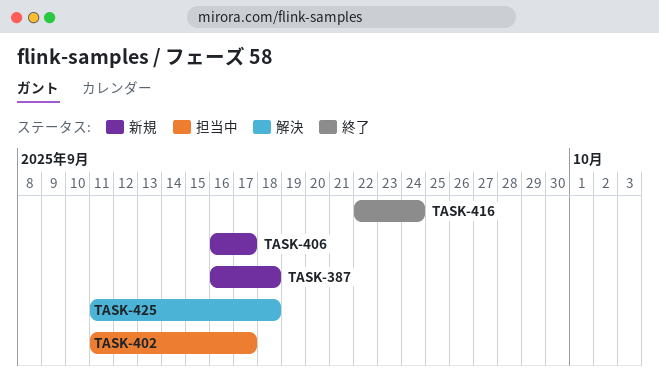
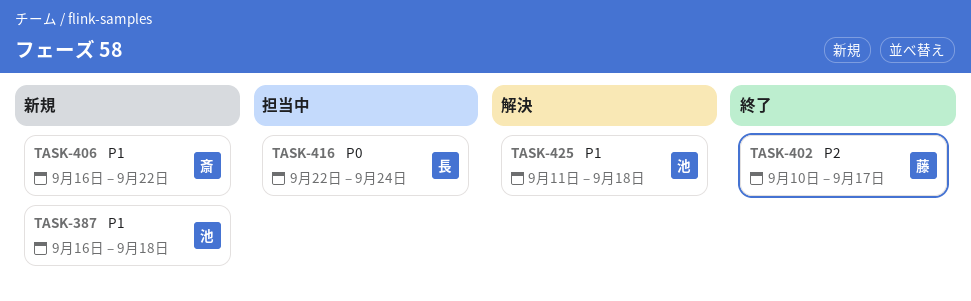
TASK-402, status: 担当中 -> 終了
TASK-402, start: Sep 11 -> Sep 10
TASK-406, due: Sep 17 -> Sep 22
TASK-416, status: 終了 -> 担当中

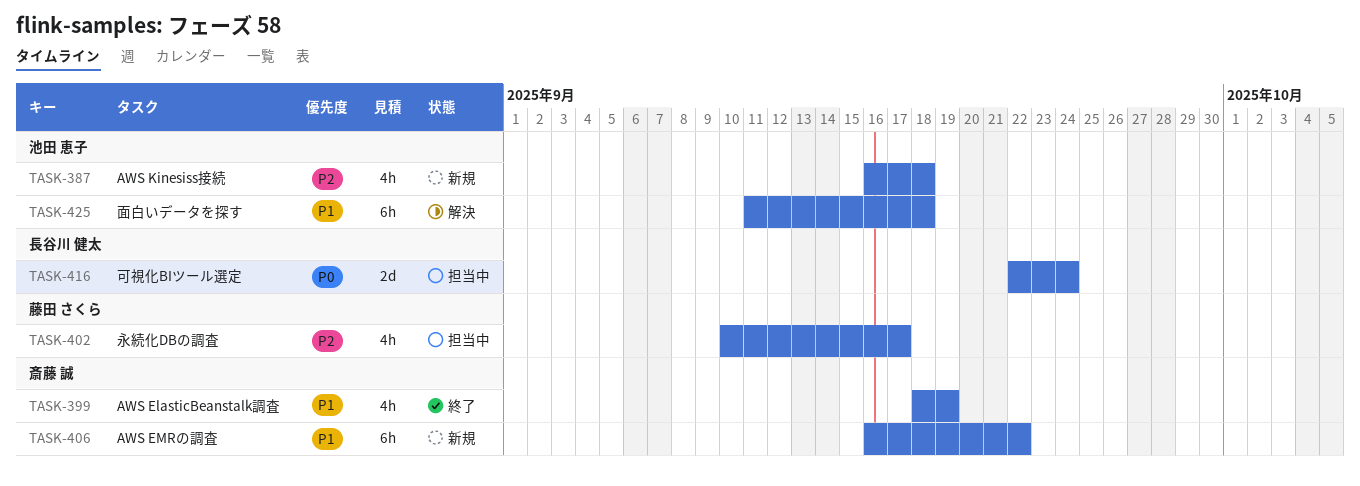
TASK-387, priority: P1 -> P2
TASK-399: none -> present
TASK-402, status: 終了 -> 担当中

